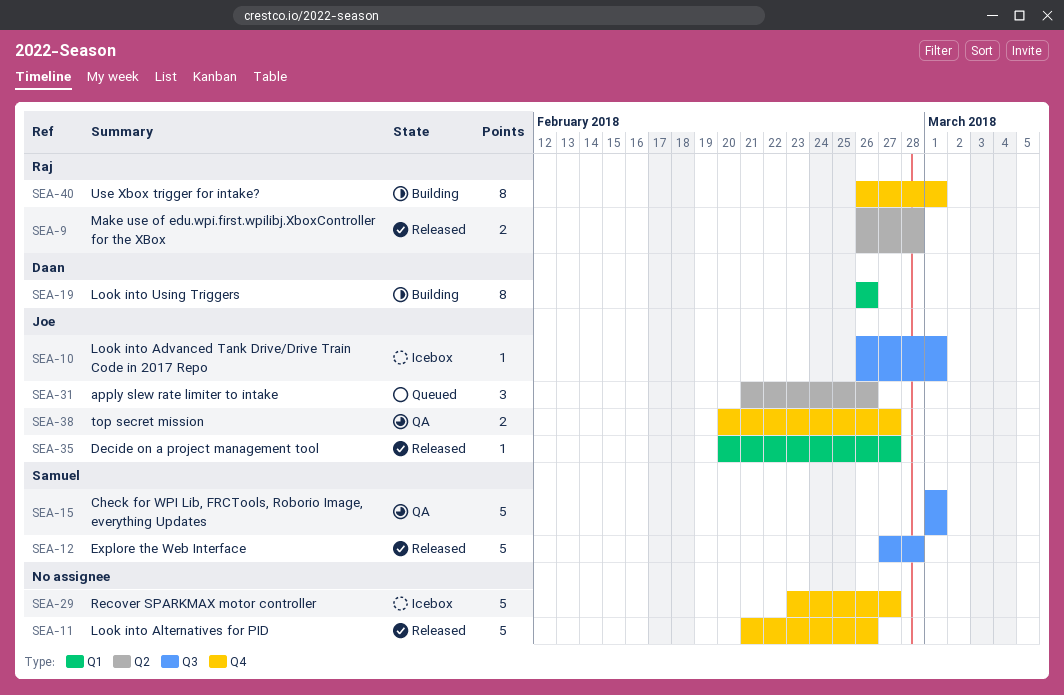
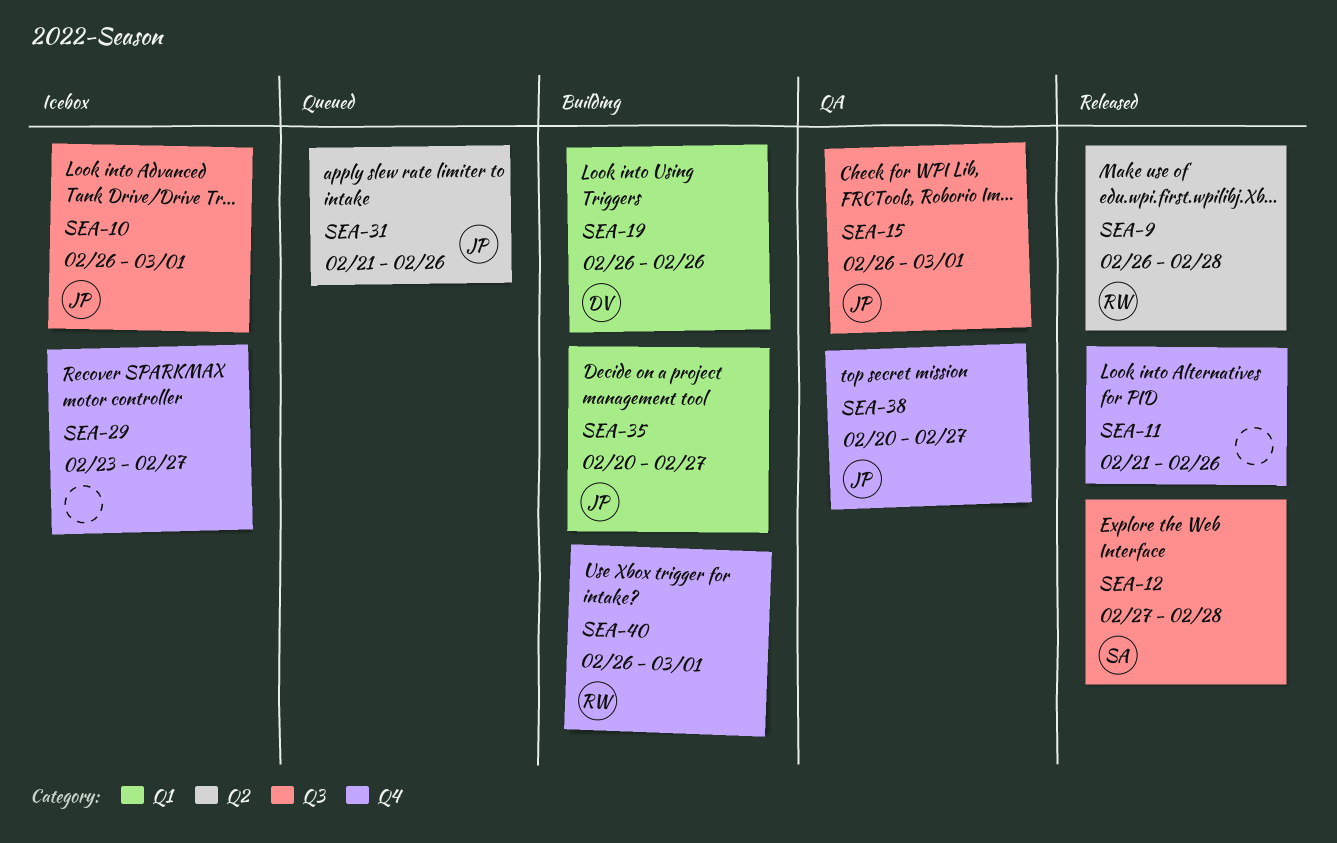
SEA-15, owner: Samuel -> Joe
SEA-15, start: Mar 1 -> Feb 26
SEA-35, status: Released -> Building

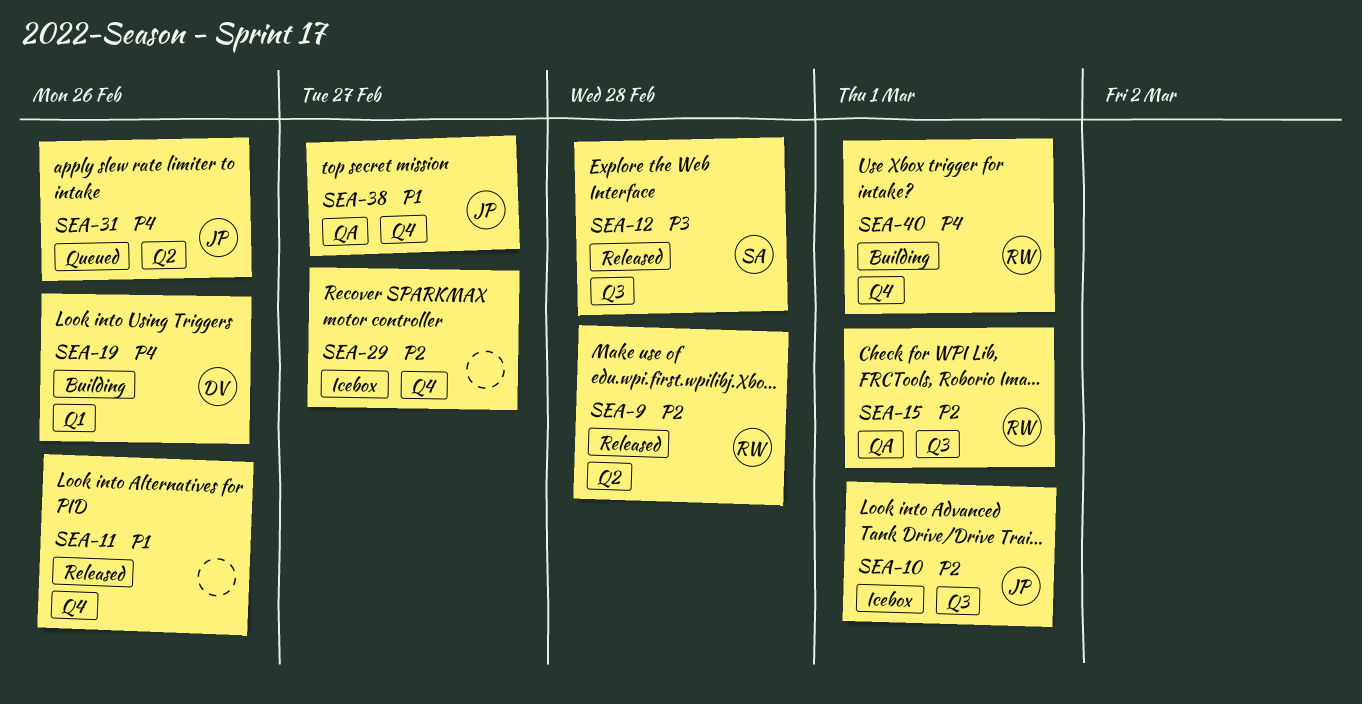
SEA-15, owner: JP -> RW
SEA-35: present -> none

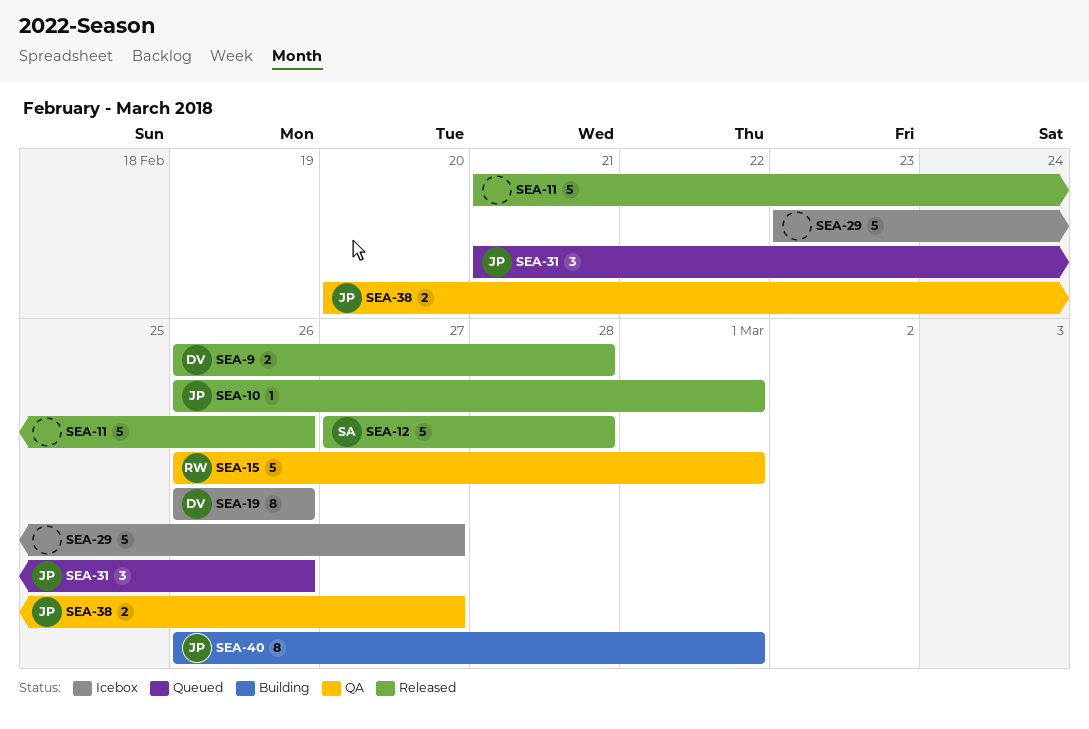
SEA-9, owner: RW -> DV
SEA-10, status: Icebox -> Released
SEA-19, status: Building -> Icebox
SEA-40, owner: RW -> JP

